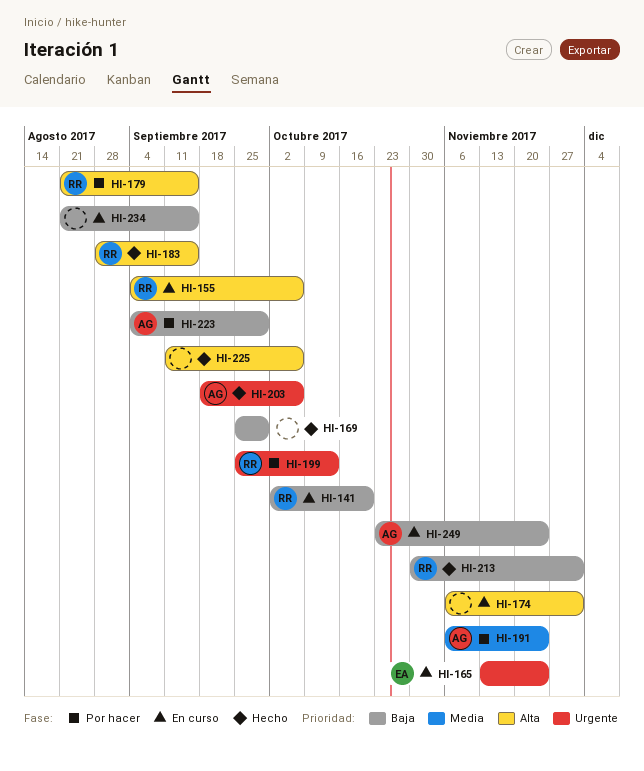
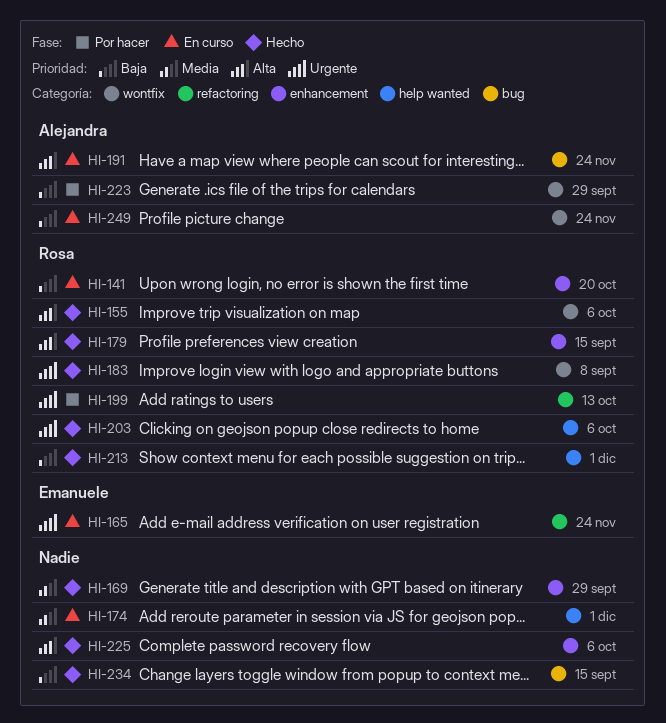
HI-155, status: En curso -> Hecho
HI-169, priority: Baja -> Media
HI-174, priority: Alta -> Media
HI-179, status: Por hacer -> Hecho
HI-183, priority: Alta -> Urgente
HI-183, due: Sep 15 -> Sep 8
HI-191, status: Por hacer -> En curso
HI-191, priority: Media -> Alta
HI-203, owner: Alejandra -> Rosa
HI-234, status: En curso -> Hecho

